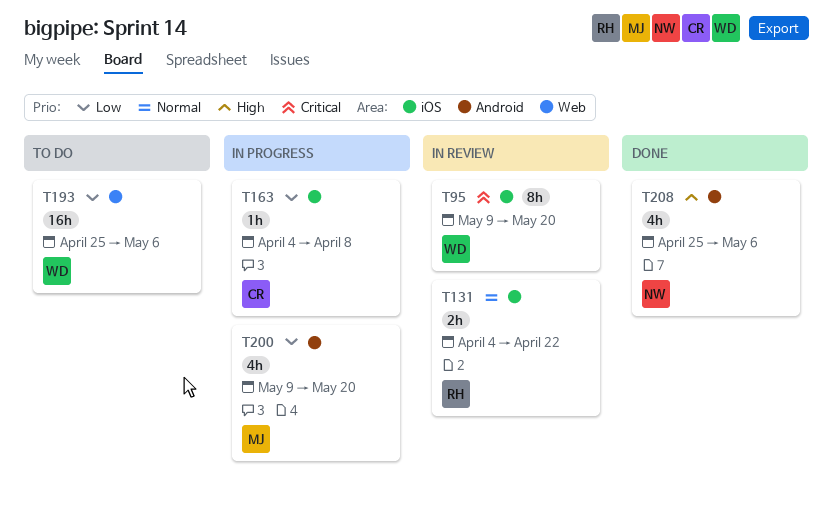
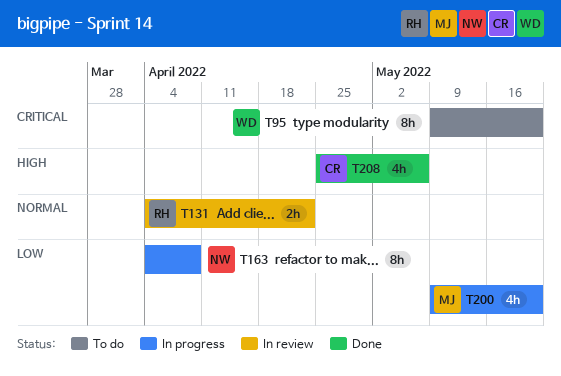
T95, status: In review -> To do
T163, owner: CR -> NW
T163, estimate: 1h -> 8h
T193: present -> none
T208, owner: NW -> CR

